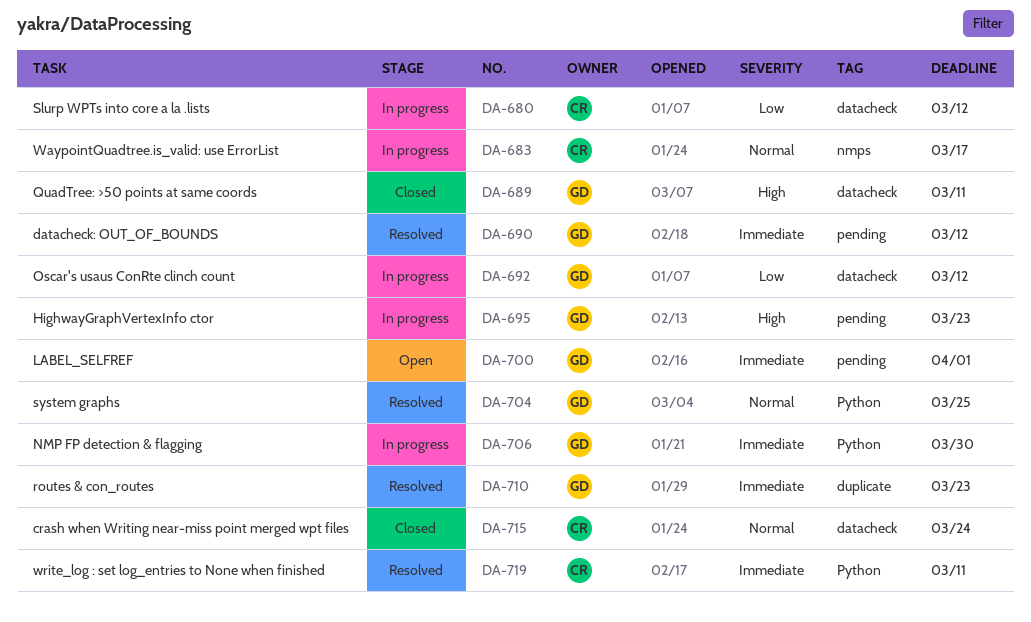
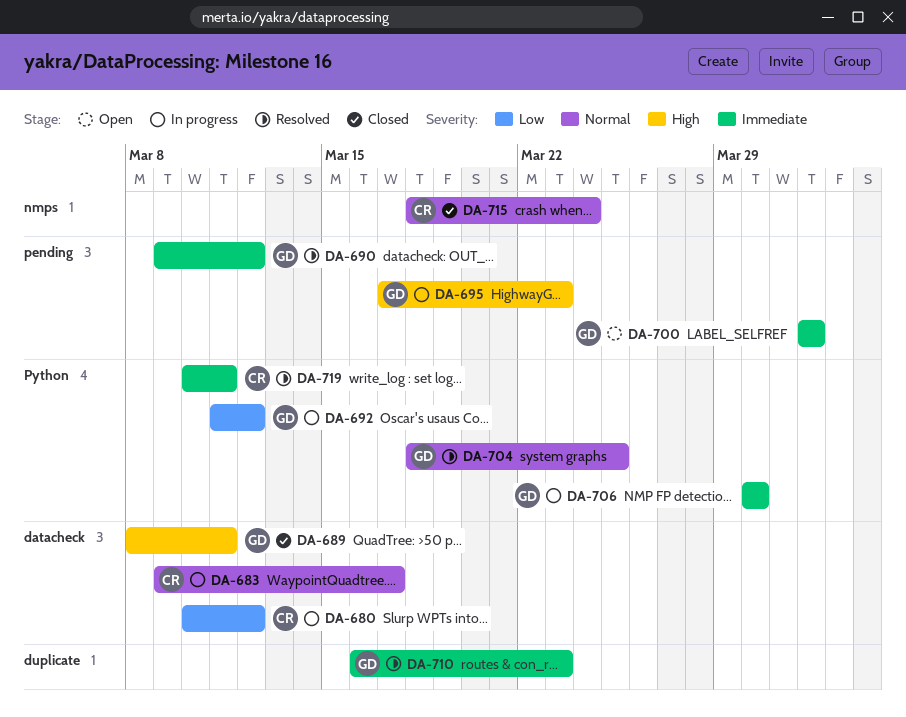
DA-683, label: nmps -> datacheck
DA-692, label: datacheck -> Python
DA-715, label: datacheck -> nmps

